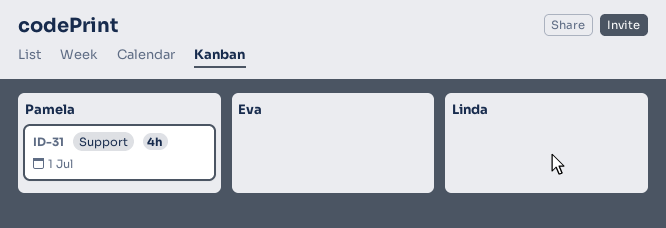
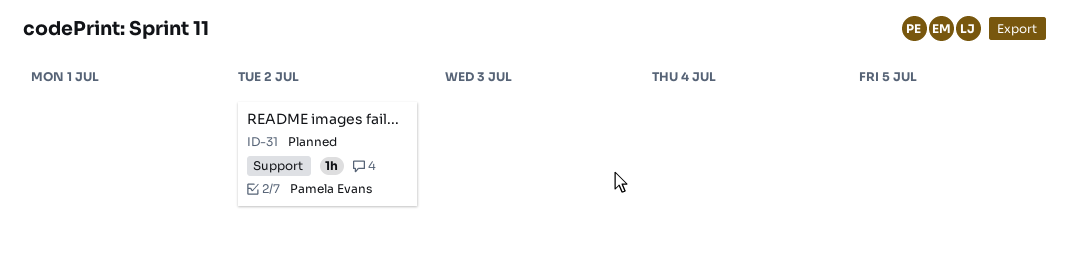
ID-31, estimate: 4h -> 1h
ID-31, due: Jul 1 -> Jul 2

